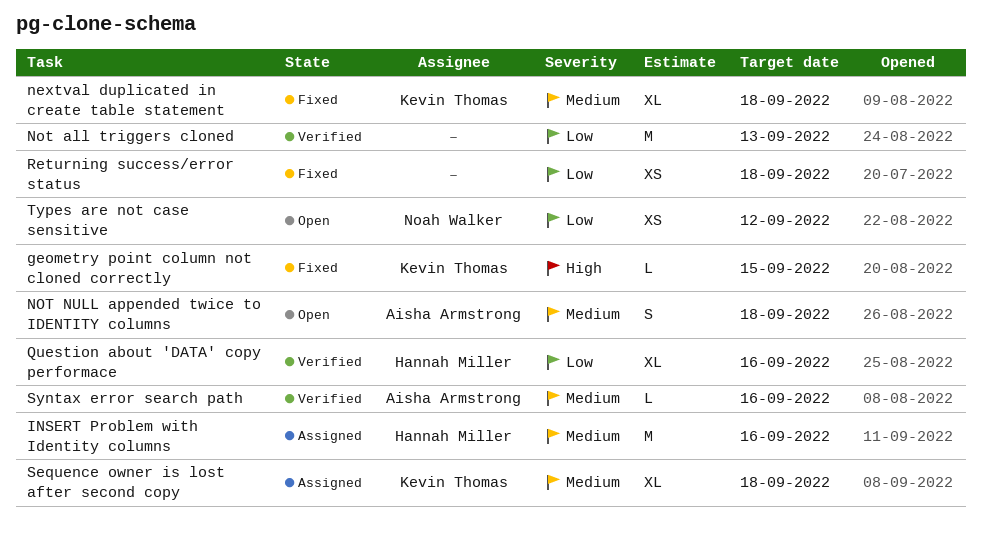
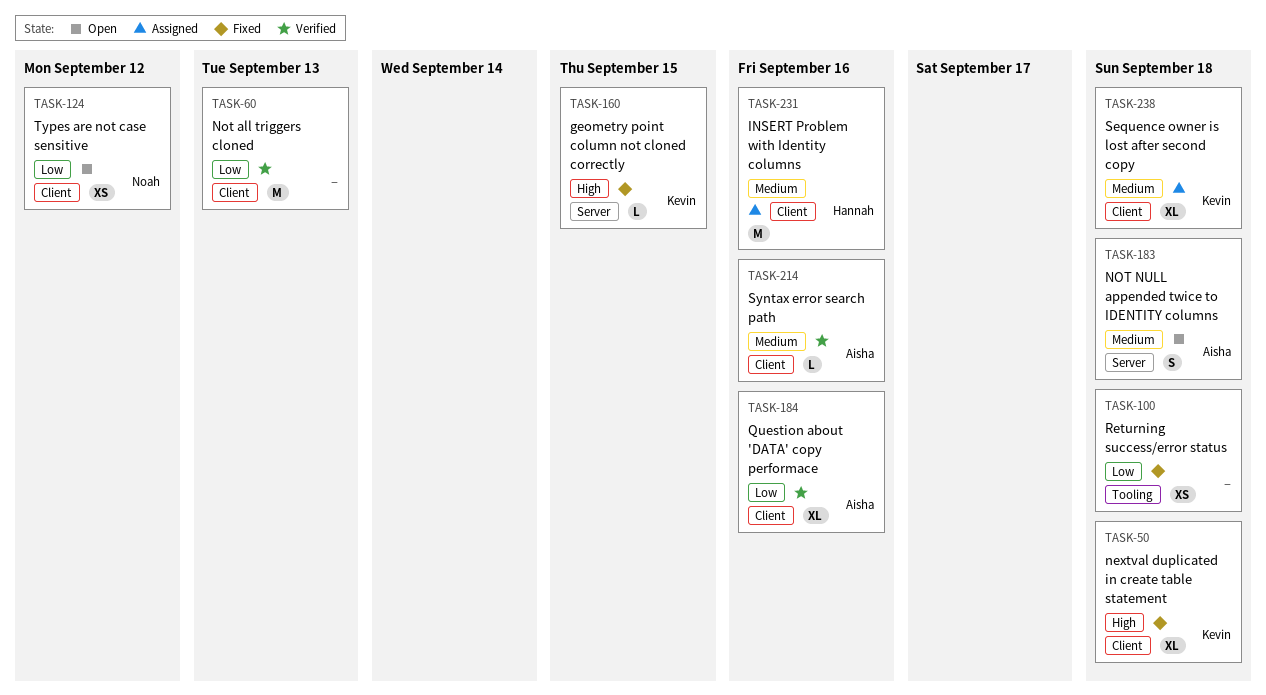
nextval duplicated in create table statement, priority: Medium -> High
Question about 'DATA' copy performace, owner: Hannah Miller -> Aisha Armstrong

